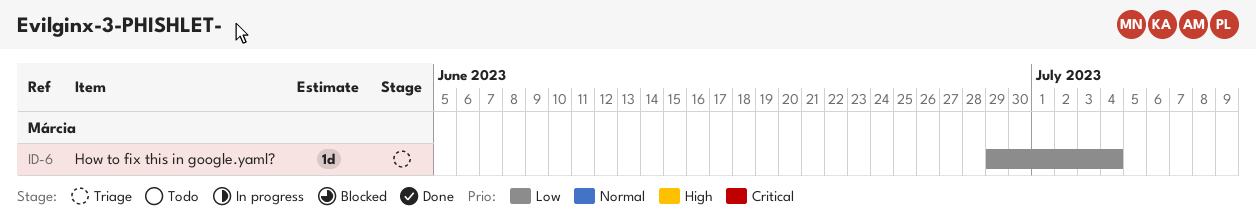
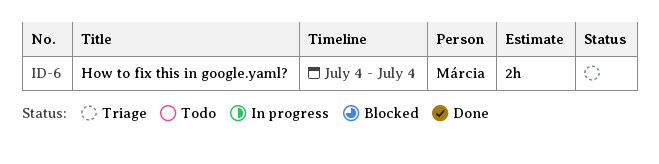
ID-6, estimate: 1d -> 2h
ID-6, start: Jun 29 -> Jul 4

